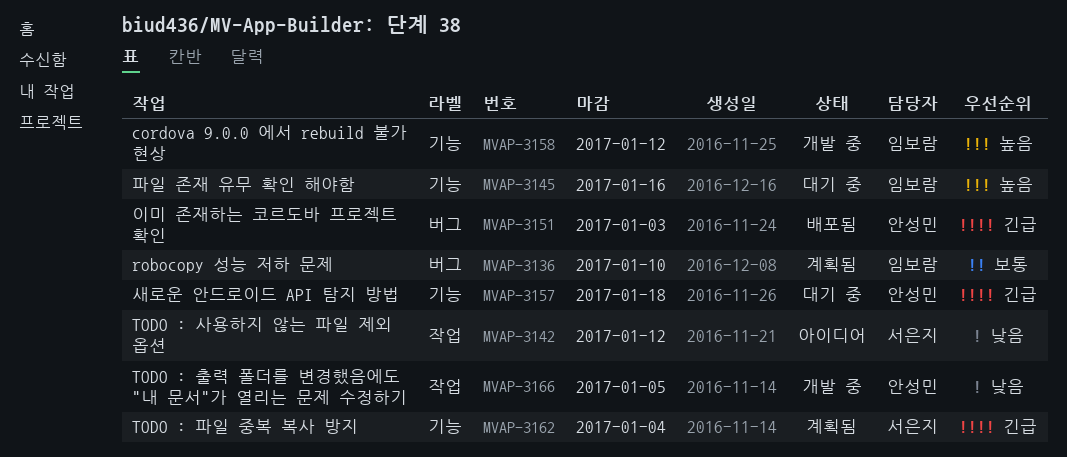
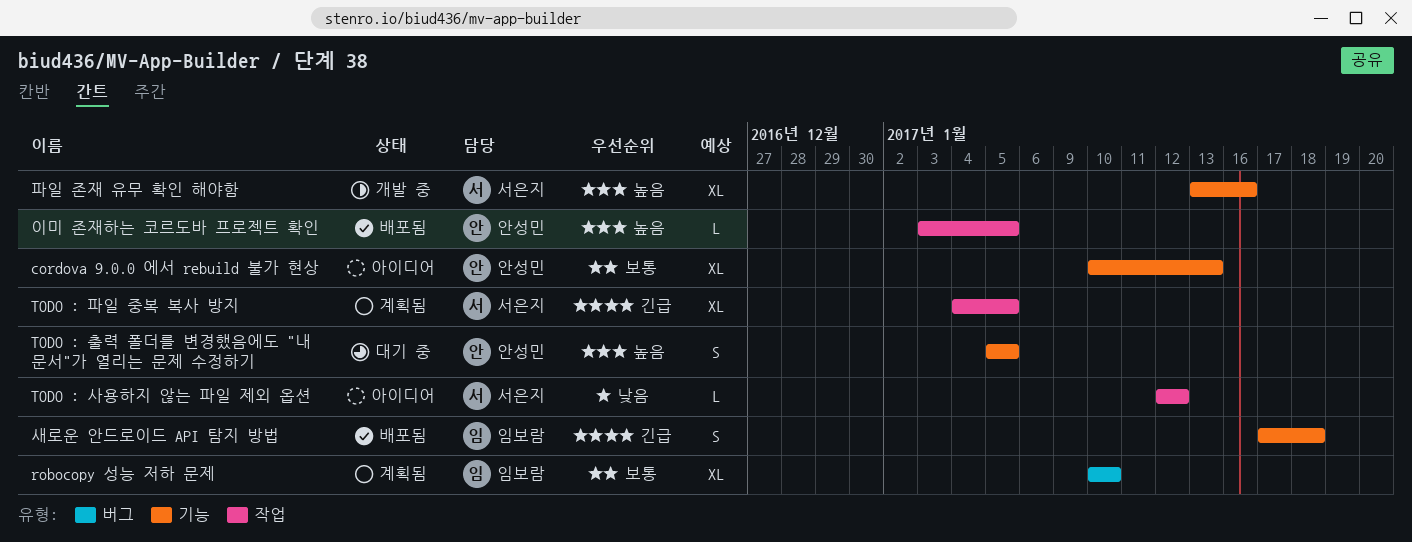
cordova 9.0.0 에서 rebuild 불가 현상, status: 개발 중 -> 아이디어
cordova 9.0.0 에서 rebuild 불가 현상, owner: 임보람 -> 안성민
cordova 9.0.0 에서 rebuild 불가 현상, priority: 높음 -> 보통
cordova 9.0.0 에서 rebuild 불가 현상, due: Jan 12 -> Jan 13
TODO : 출력 폴더를 변경했음에도 "내 문서"가 열리는 문제 수정하기, status: 개발 중 -> 대기 중
TODO : 출력 폴더를 변경했음에도 "내 문서"가 열리는 문제 수정하기, priority: 낮음 -> 높음
TODO : 출력 폴더를 변경했음에도 "내 문서"가 열리는 문제 수정하기, label: 작업 -> 기능
TODO : 파일 중복 복사 방지, label: 기능 -> 작업
TODO : 파일 중복 복사 방지, due: Jan 4 -> Jan 5
새로운 안드로이드 API 탐지 방법, status: 대기 중 -> 배포됨
새로운 안드로이드 API 탐지 방법, owner: 안성민 -> 임보람
이미 존재하는 코르도바 프로젝트 확인, priority: 긴급 -> 높음
이미 존재하는 코르도바 프로젝트 확인, label: 버그 -> 작업
이미 존재하는 코르도바 프로젝트 확인, due: Jan 3 -> Jan 5
파일 존재 유무 확인 해야함, status: 대기 중 -> 개발 중
파일 존재 유무 확인 해야함, owner: 임보람 -> 서은지

